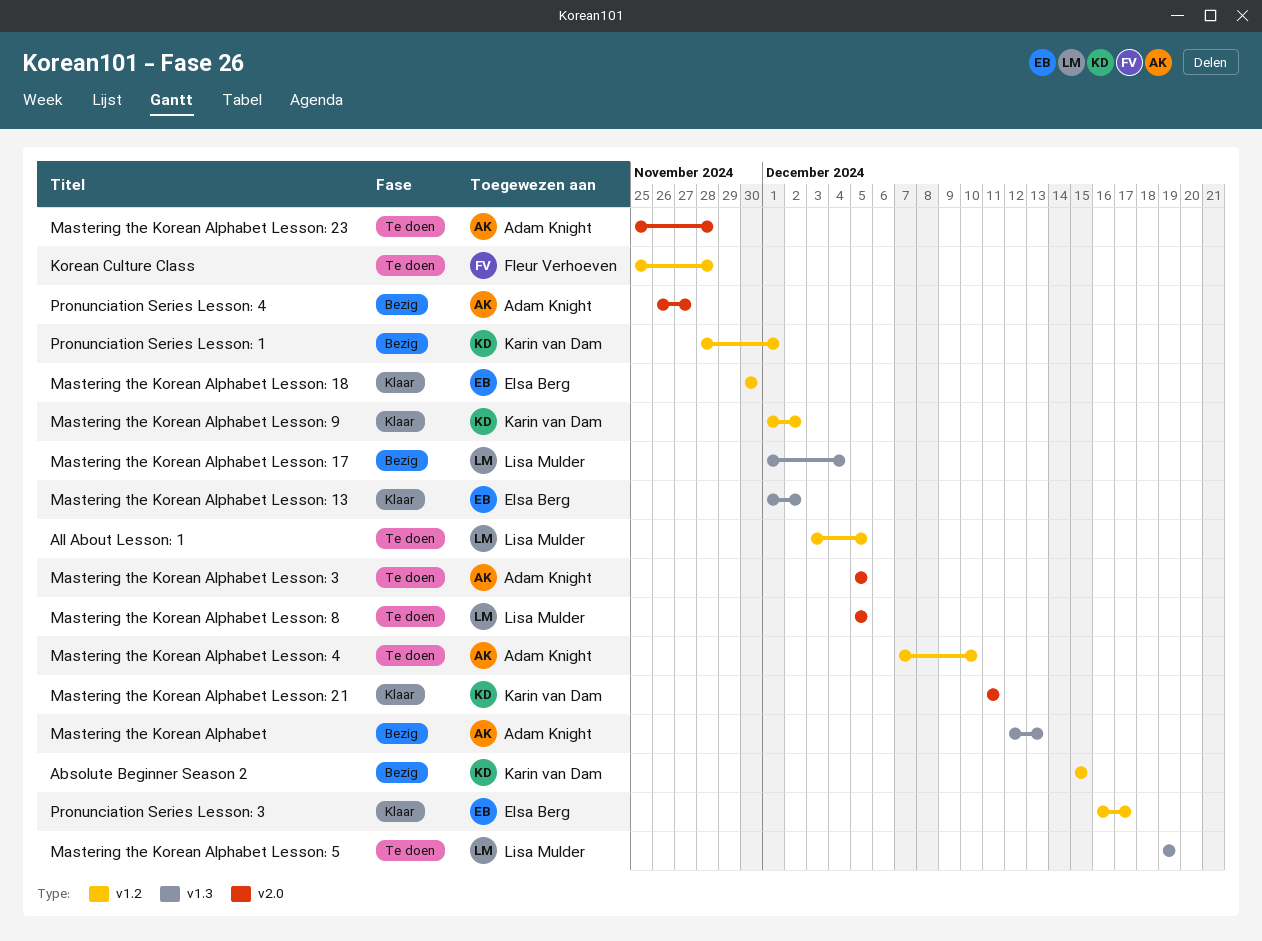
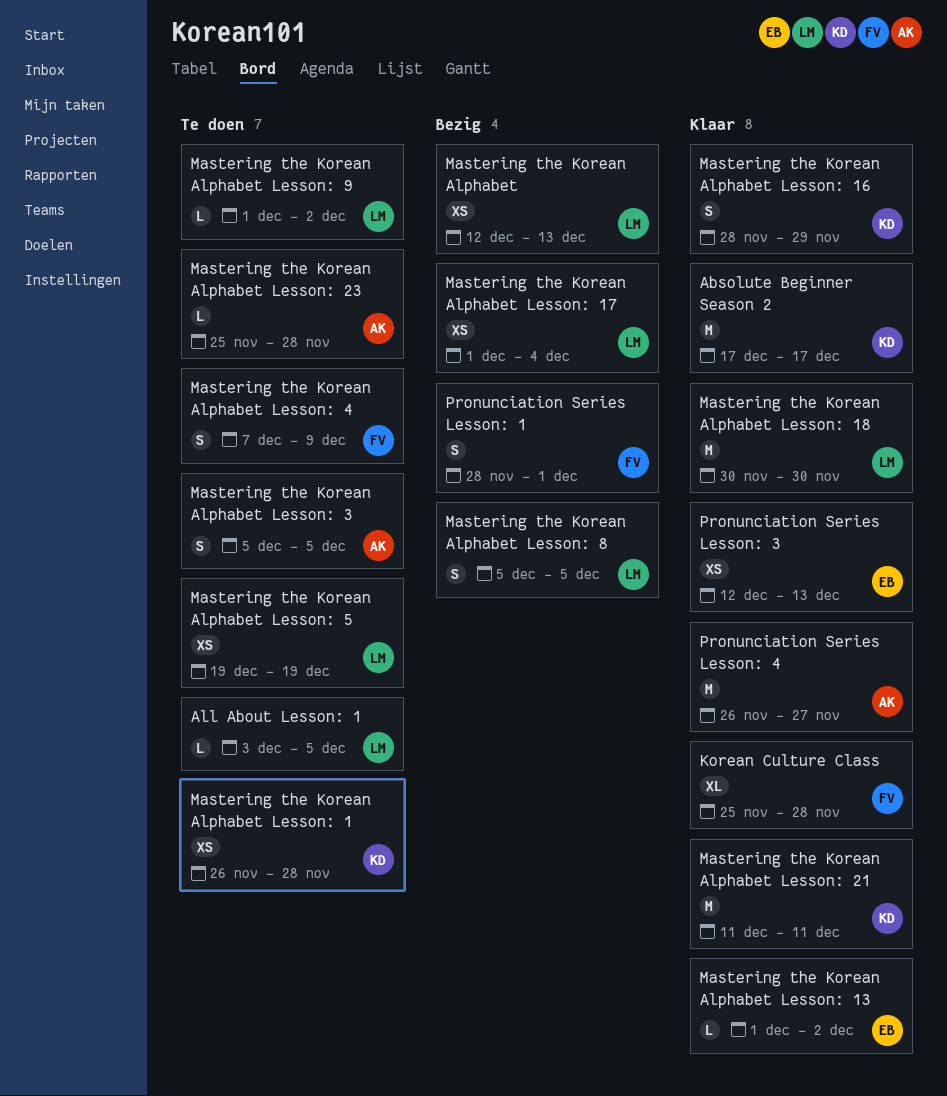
Absolute Beginner Season 2, status: Bezig -> Klaar
Absolute Beginner Season 2, start: Dec 15 -> Dec 17
Absolute Beginner Season 2, due: Dec 15 -> Dec 17
Korean Culture Class, status: Te doen -> Klaar
Mastering the Korean Alphabet, owner: Adam Knight -> Lisa Mulder
Mastering the Korean Alphabet Lesson: 1: none -> present
Mastering the Korean Alphabet Lesson: 16: none -> present
Mastering the Korean Alphabet Lesson: 18, owner: Elsa Berg -> Lisa Mulder
Mastering the Korean Alphabet Lesson: 4, owner: Adam Knight -> Fleur Verhoeven
Mastering the Korean Alphabet Lesson: 4, due: Dec 10 -> Dec 9
Mastering the Korean Alphabet Lesson: 8, status: Te doen -> Bezig
Mastering the Korean Alphabet Lesson: 9, status: Klaar -> Te doen
Mastering the Korean Alphabet Lesson: 9, owner: Karin van Dam -> Lisa Mulder
Pronunciation Series Lesson: 1, owner: Karin van Dam -> Fleur Verhoeven
Pronunciation Series Lesson: 3, start: Dec 16 -> Dec 12
Pronunciation Series Lesson: 3, due: Dec 17 -> Dec 13
Pronunciation Series Lesson: 4, status: Bezig -> Klaar

